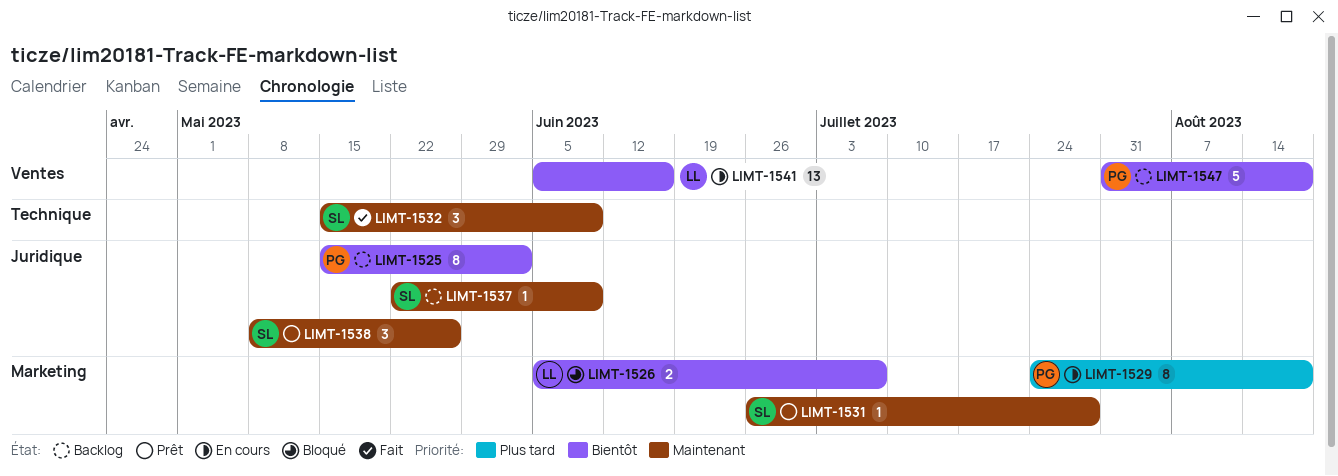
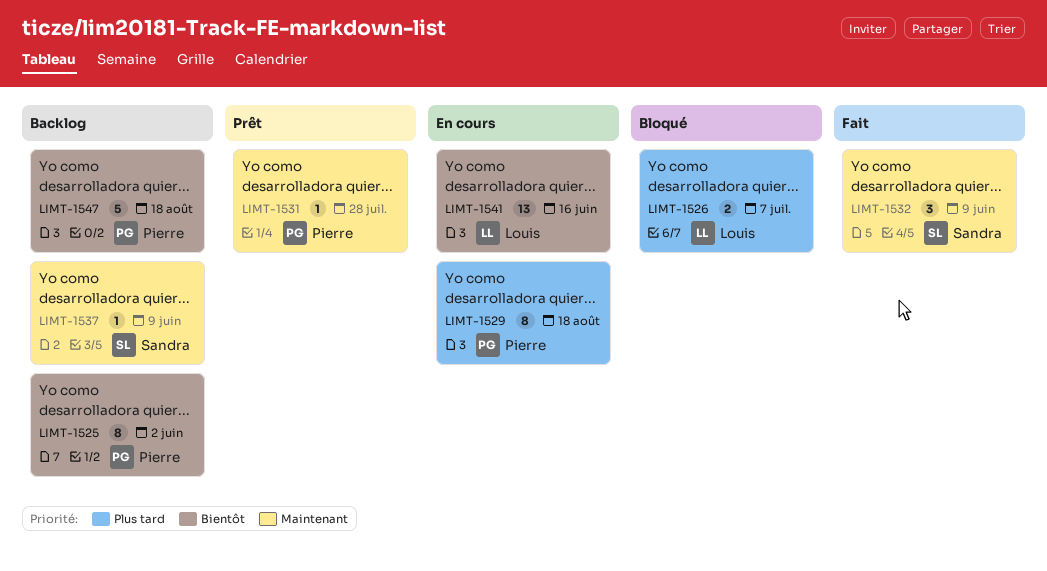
LIMT-1526, priority: Bientôt -> Plus tard
LIMT-1531, owner: Sandra -> Pierre
LIMT-1538: present -> none

